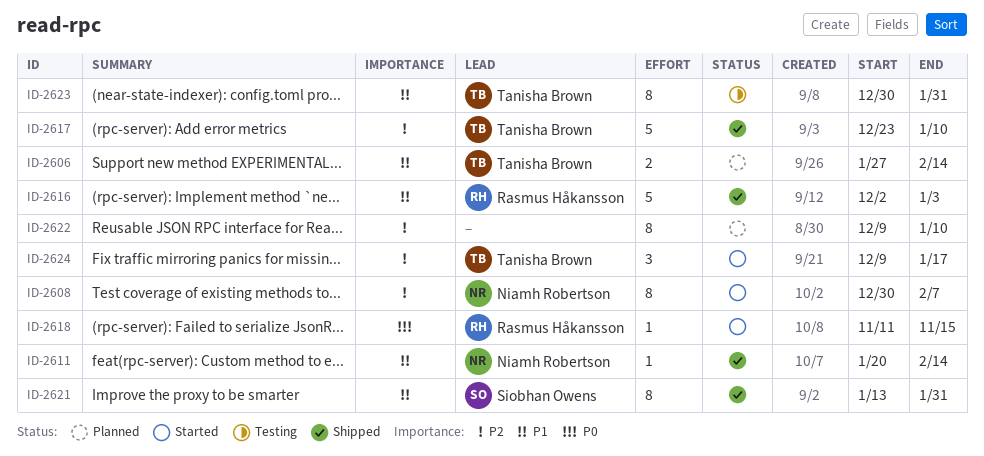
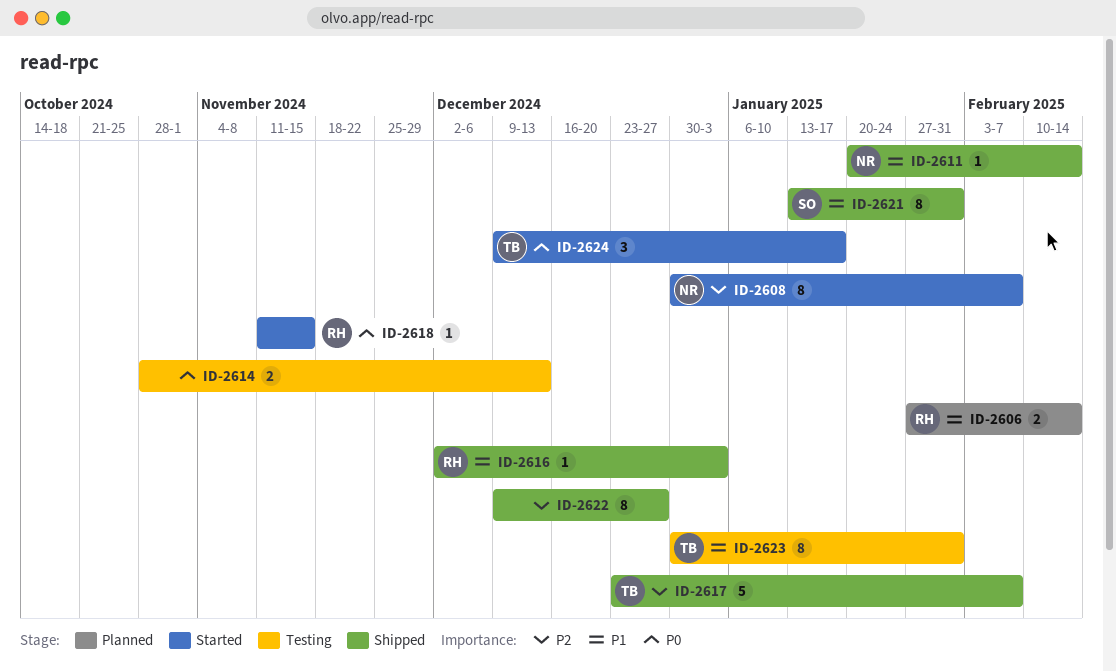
ID-2606, owner: Tanisha Brown -> Rasmus Håkansson
ID-2614: none -> present
ID-2616, estimate: 5 -> 1
ID-2617, due: Jan 10 -> Feb 7
ID-2622, status: Planned -> Shipped
ID-2622, due: Jan 10 -> Dec 27
ID-2624, priority: P2 -> P0

